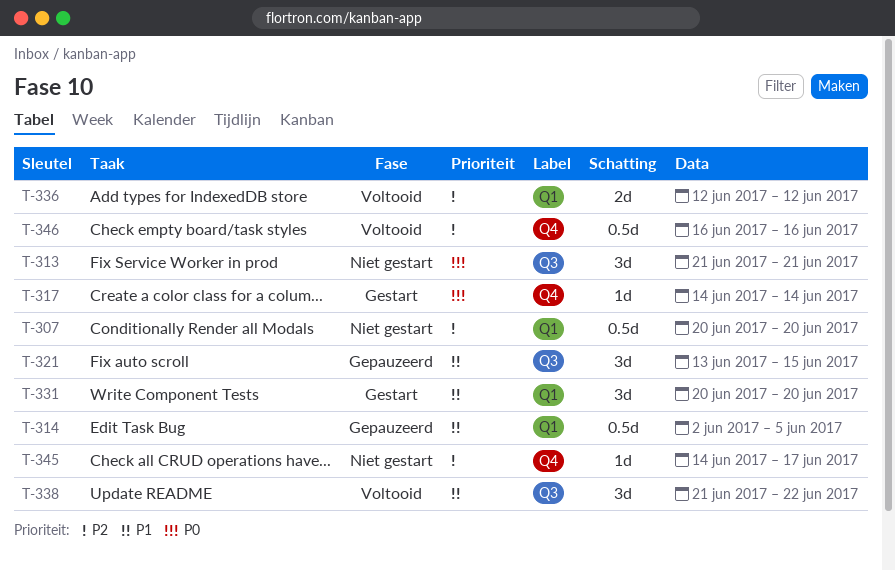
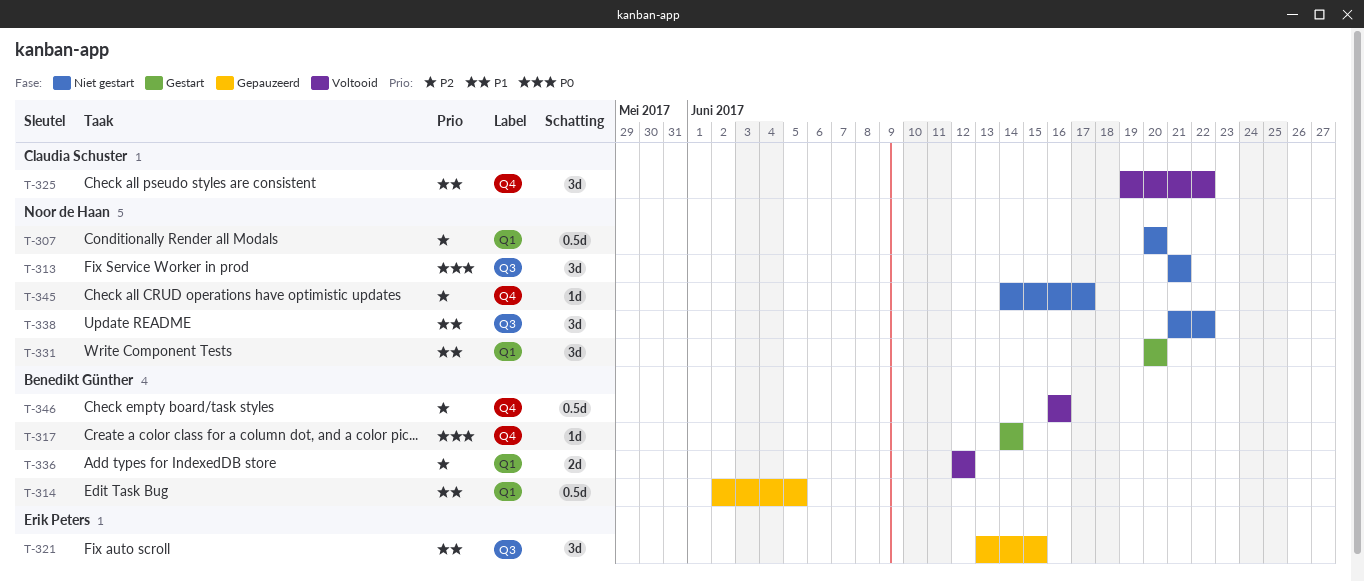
T-325: none -> present
T-338, status: Voltooid -> Niet gestart

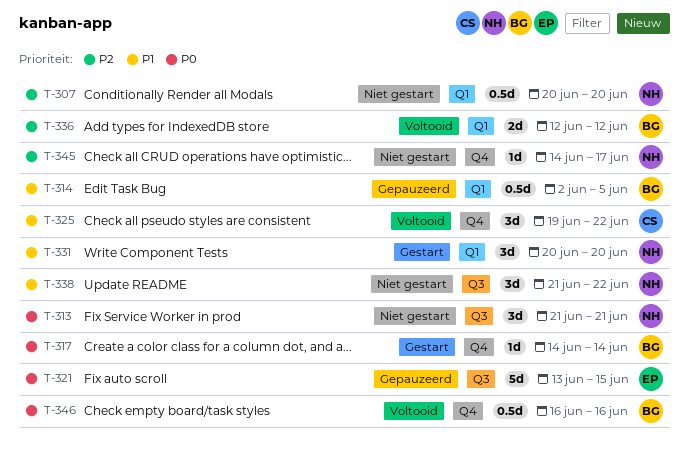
T-321, priority: P1 -> P0
T-321, estimate: 3d -> 5d
T-346, priority: P2 -> P0

